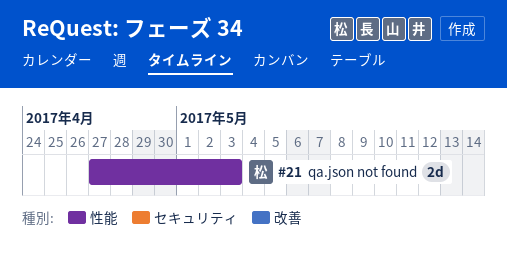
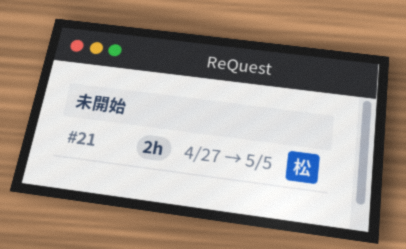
#21, estimate: 2d -> 2h
#21, due: May 3 -> May 5

